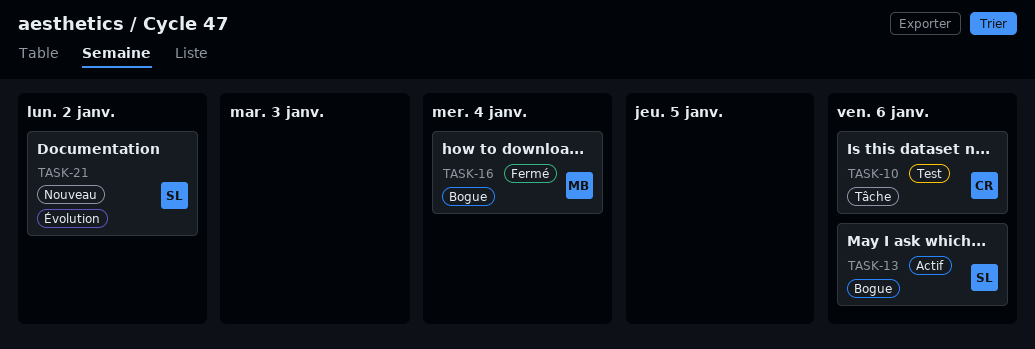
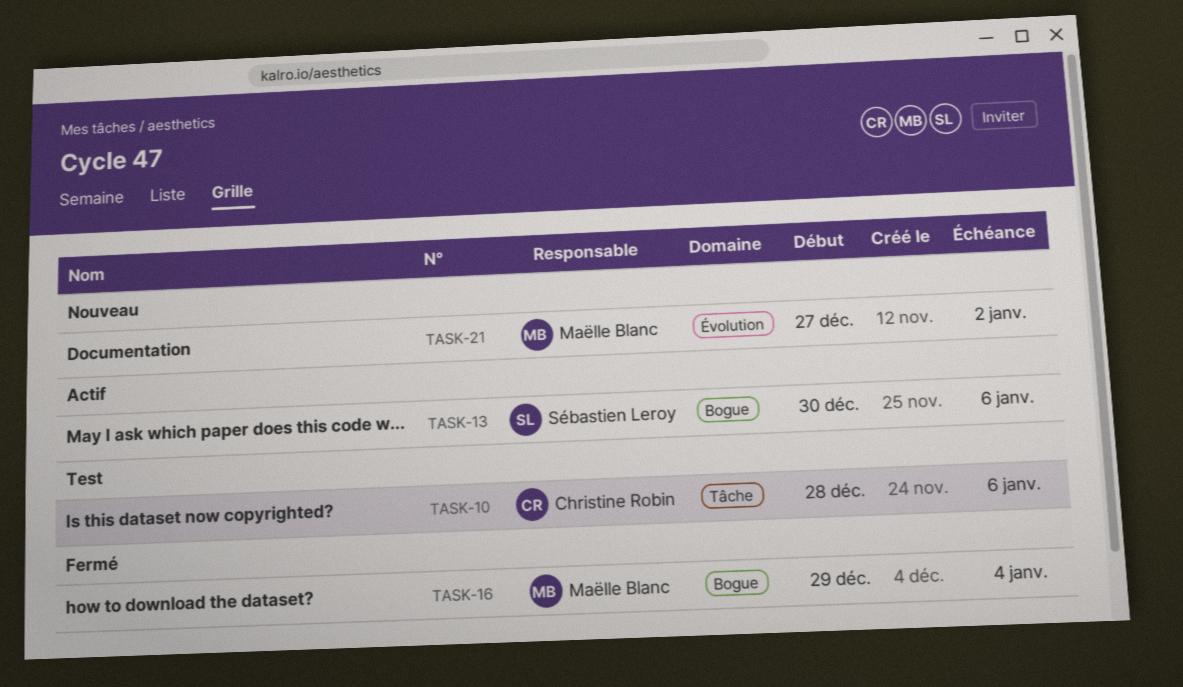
TASK-21, owner: Sébastien Leroy -> Maëlle Blanc

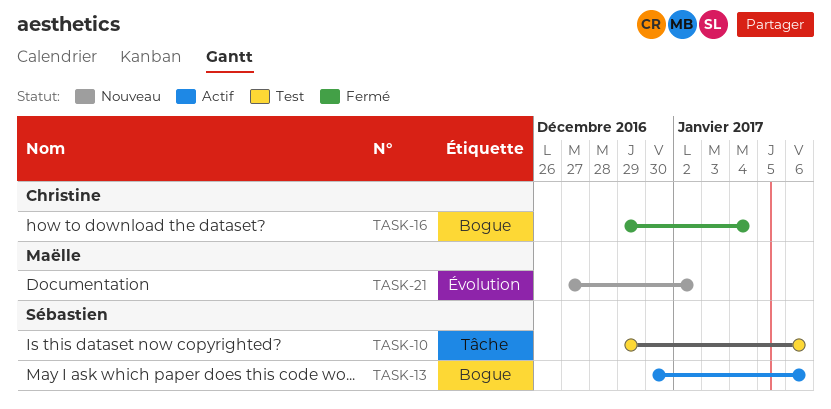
TASK-10, owner: Christine Robin -> Sébastien Leroy
TASK-10, start: Dec 28 -> Dec 29
TASK-16, owner: Maëlle Blanc -> Christine Robin

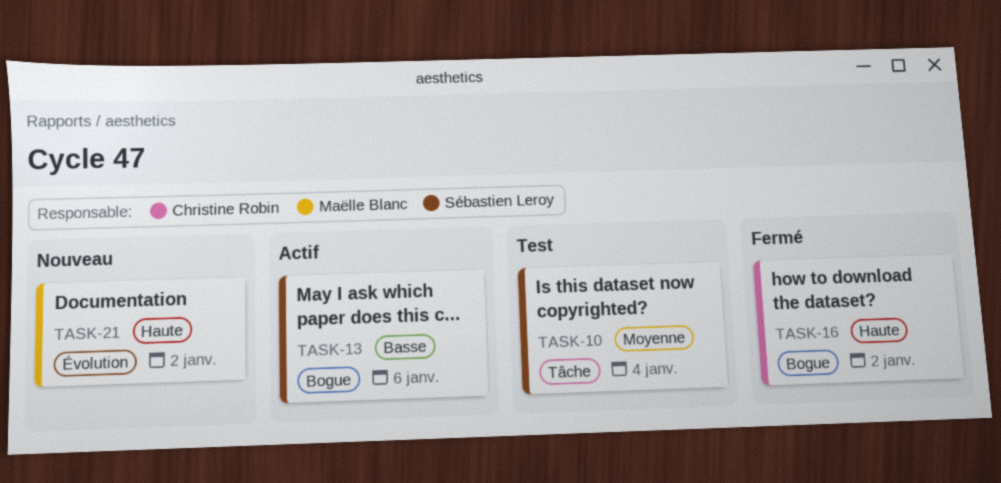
TASK-10, due: Jan 6 -> Jan 4
TASK-16, due: Jan 4 -> Jan 2

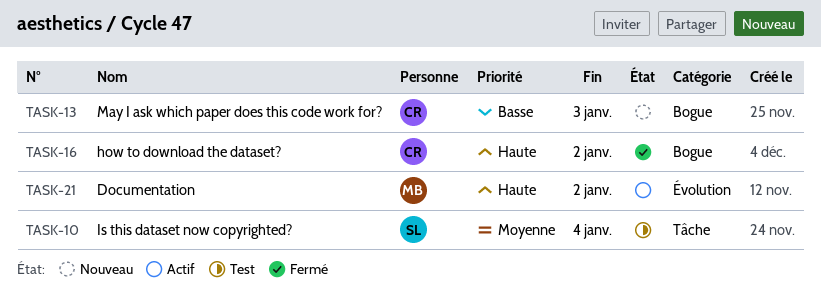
TASK-13, status: Actif -> Nouveau
TASK-13, owner: Sébastien Leroy -> Christine Robin
TASK-13, due: Jan 6 -> Jan 3
TASK-21, status: Nouveau -> Actif

